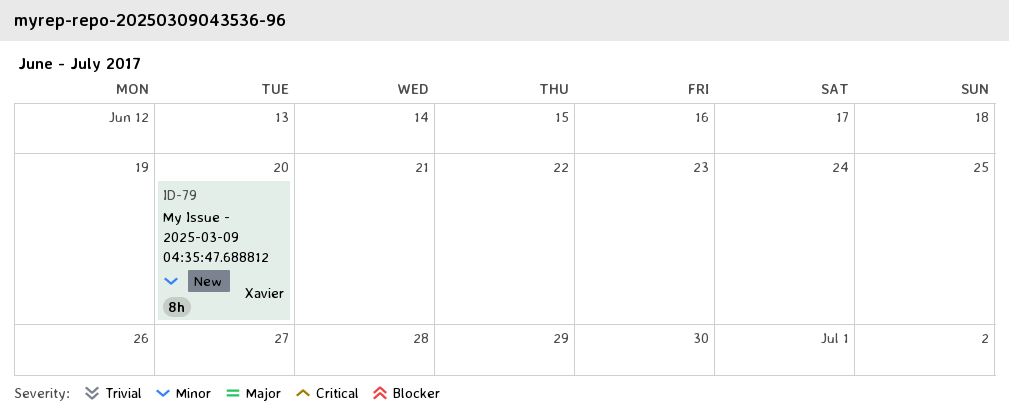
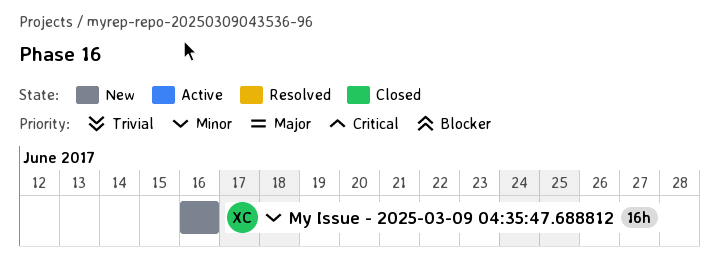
My Issue - 2025-03-09 04:35:47.688812, estimate: 8h -> 16h
My Issue - 2025-03-09 04:35:47.688812, due: Jun 20 -> Jun 16

